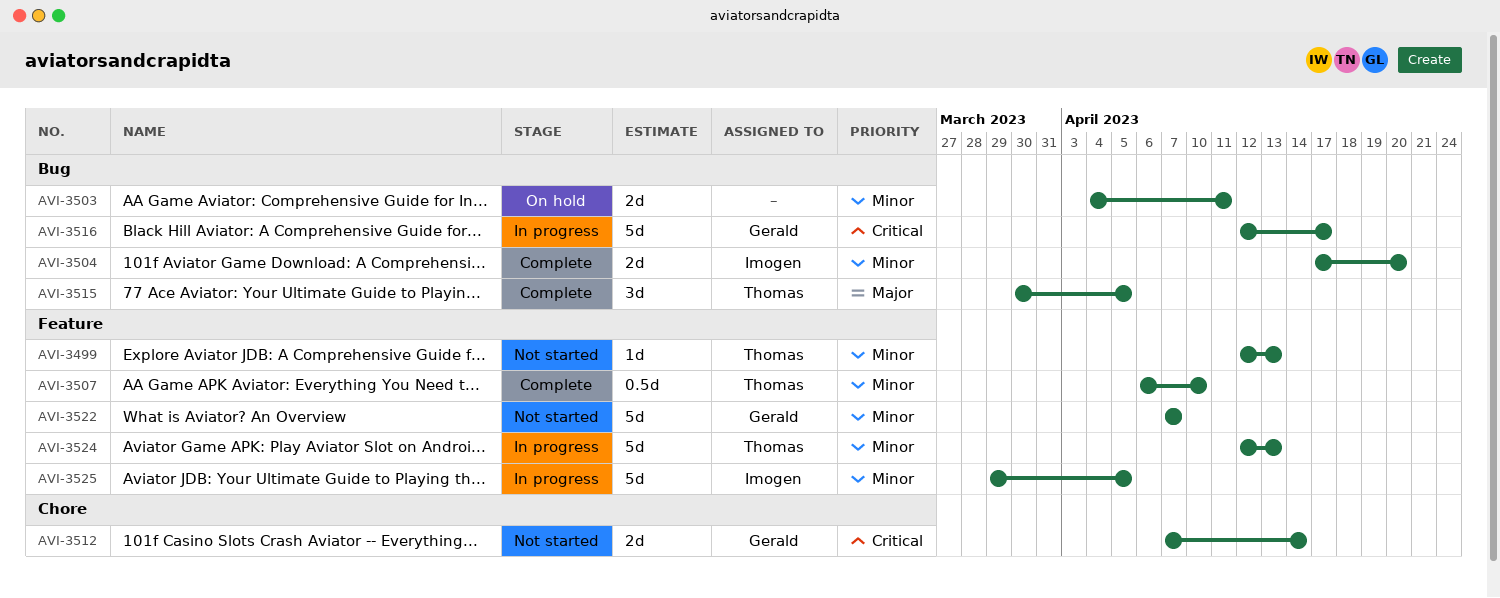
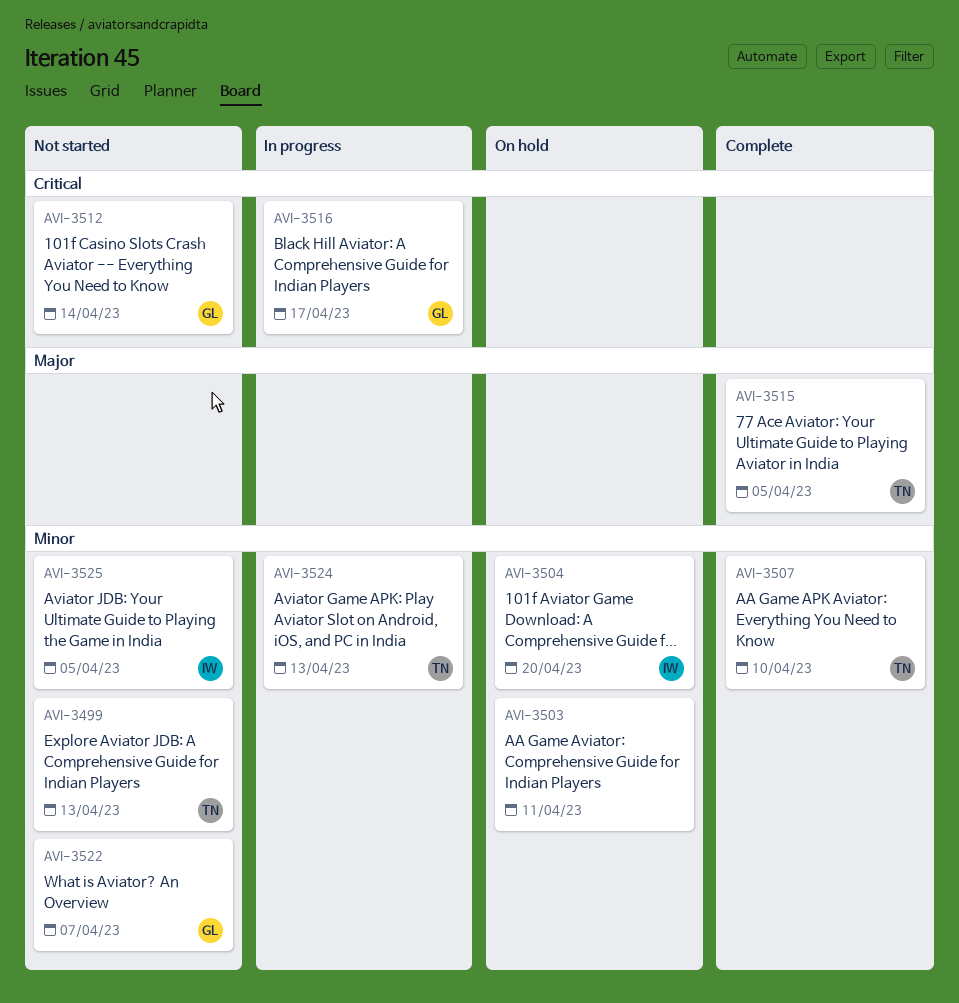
AVI-3504, status: Complete -> On hold
AVI-3525, status: In progress -> Not started

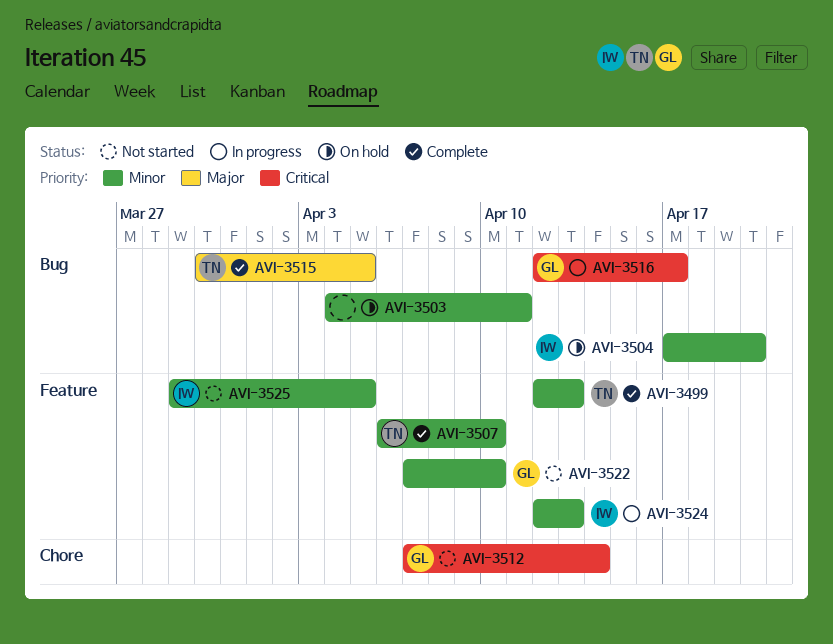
AVI-3499, status: Not started -> Complete
AVI-3522, due: Apr 7 -> Apr 10
AVI-3524, owner: TN -> IW

